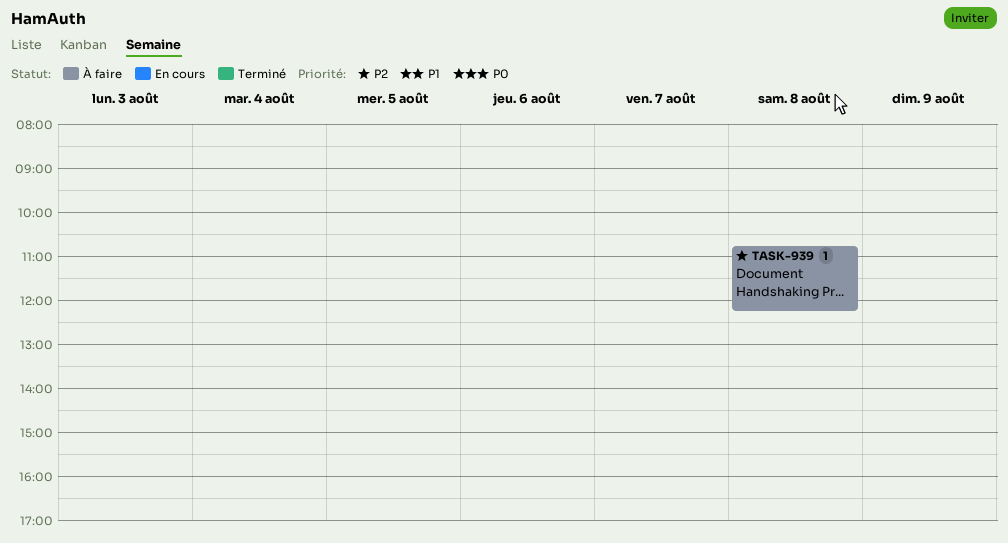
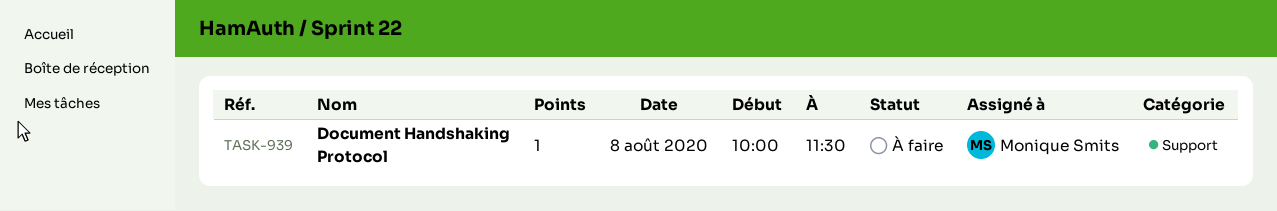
TASK-939, begins: 10:45 -> 10:00
TASK-939, ends: 12:15 -> 11:30

